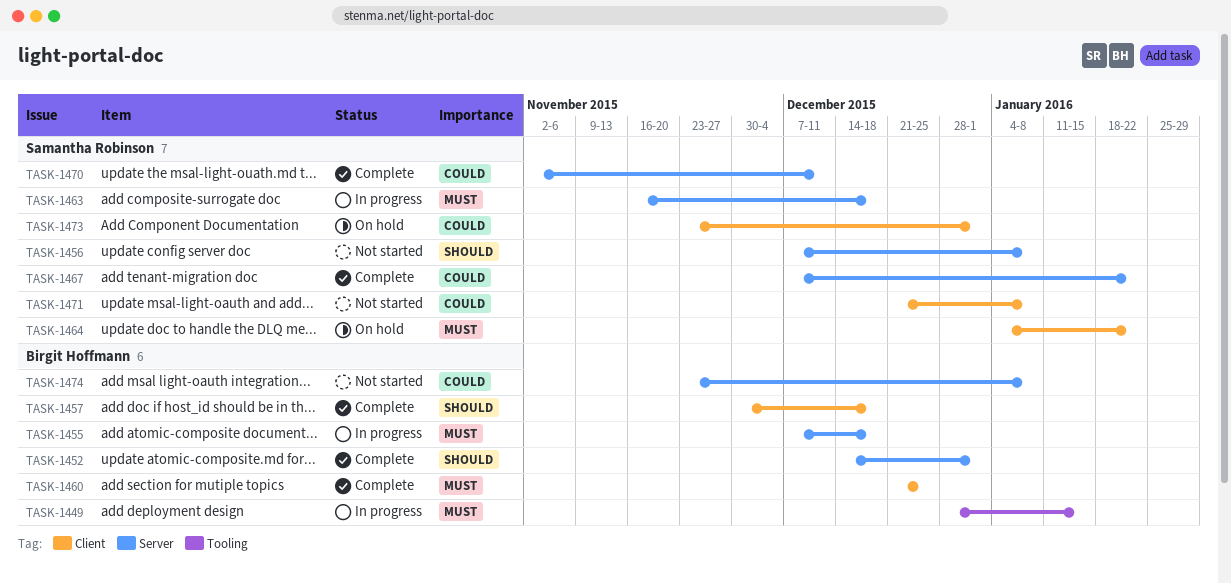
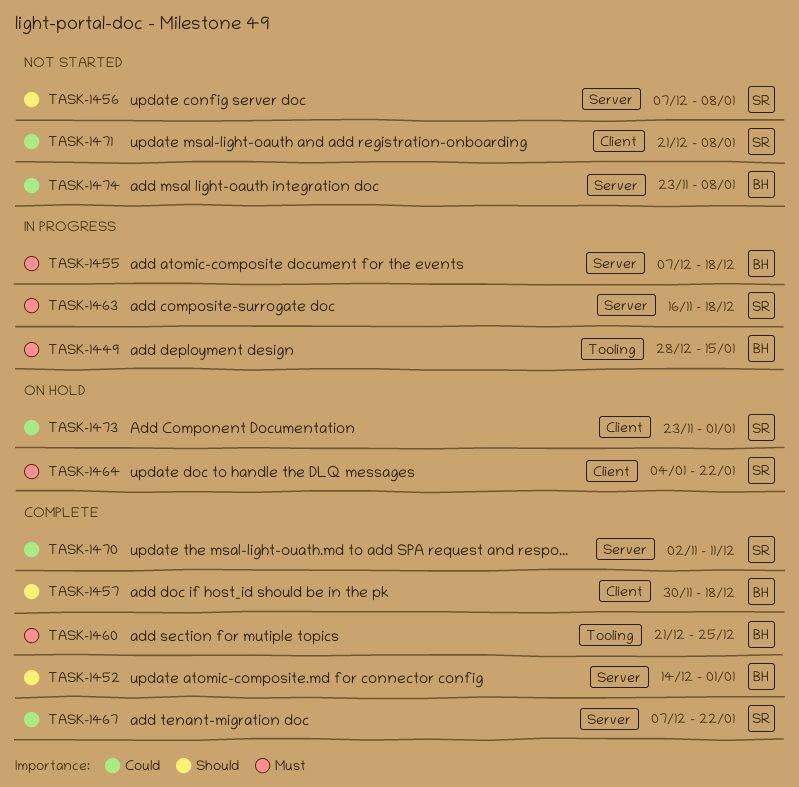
TASK-1460, label: Client -> Tooling

